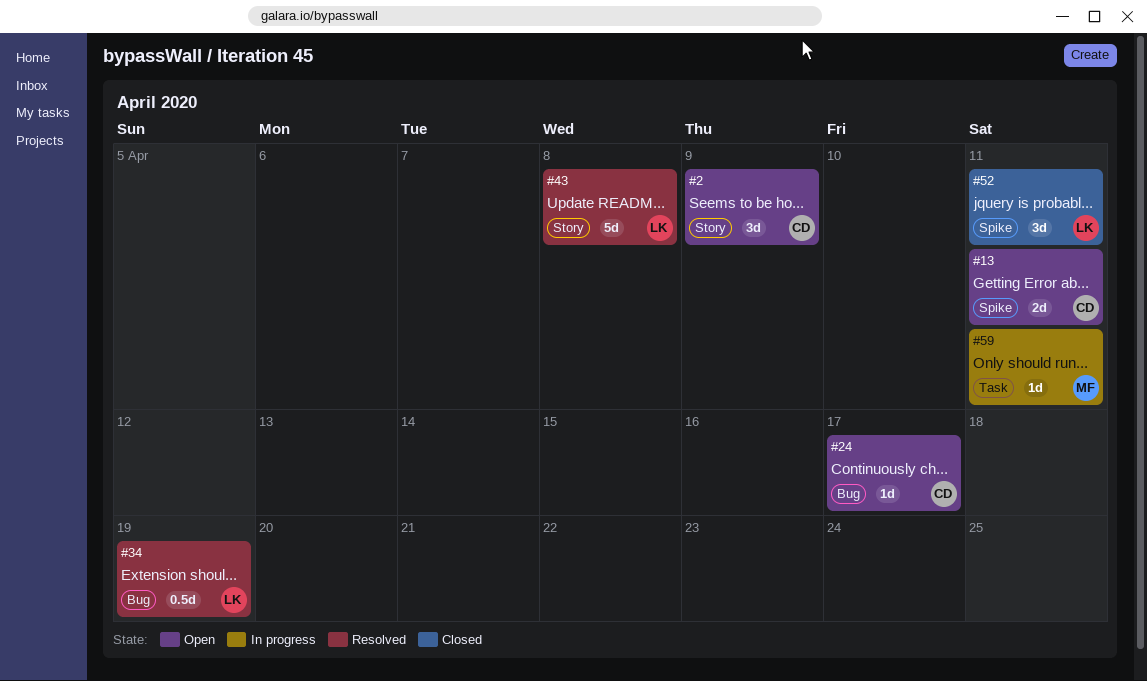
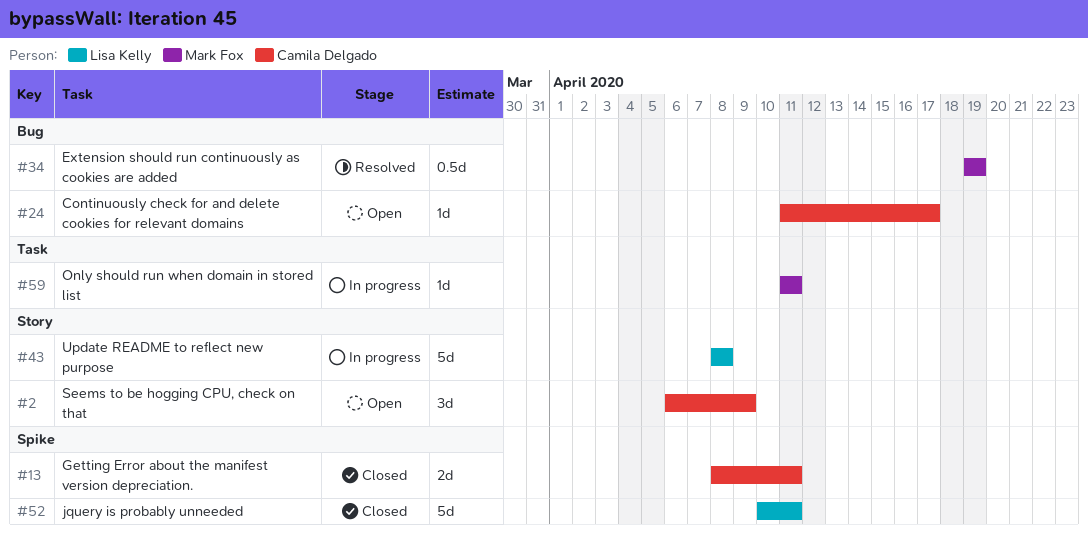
#13, status: Open -> Closed
#34, owner: Lisa Kelly -> Mark Fox
#43, status: Resolved -> In progress
#52, estimate: 3d -> 5d

